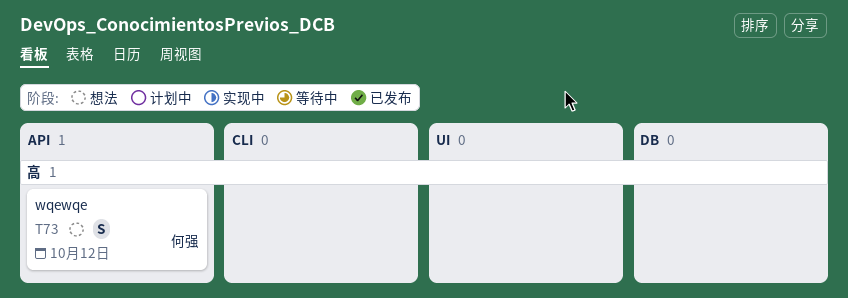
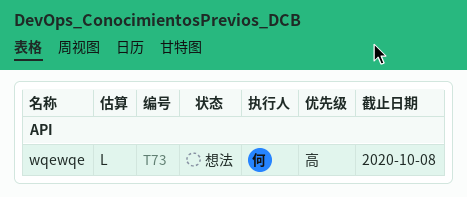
T73, estimate: S -> L
T73, due: Oct 12 -> Oct 8

